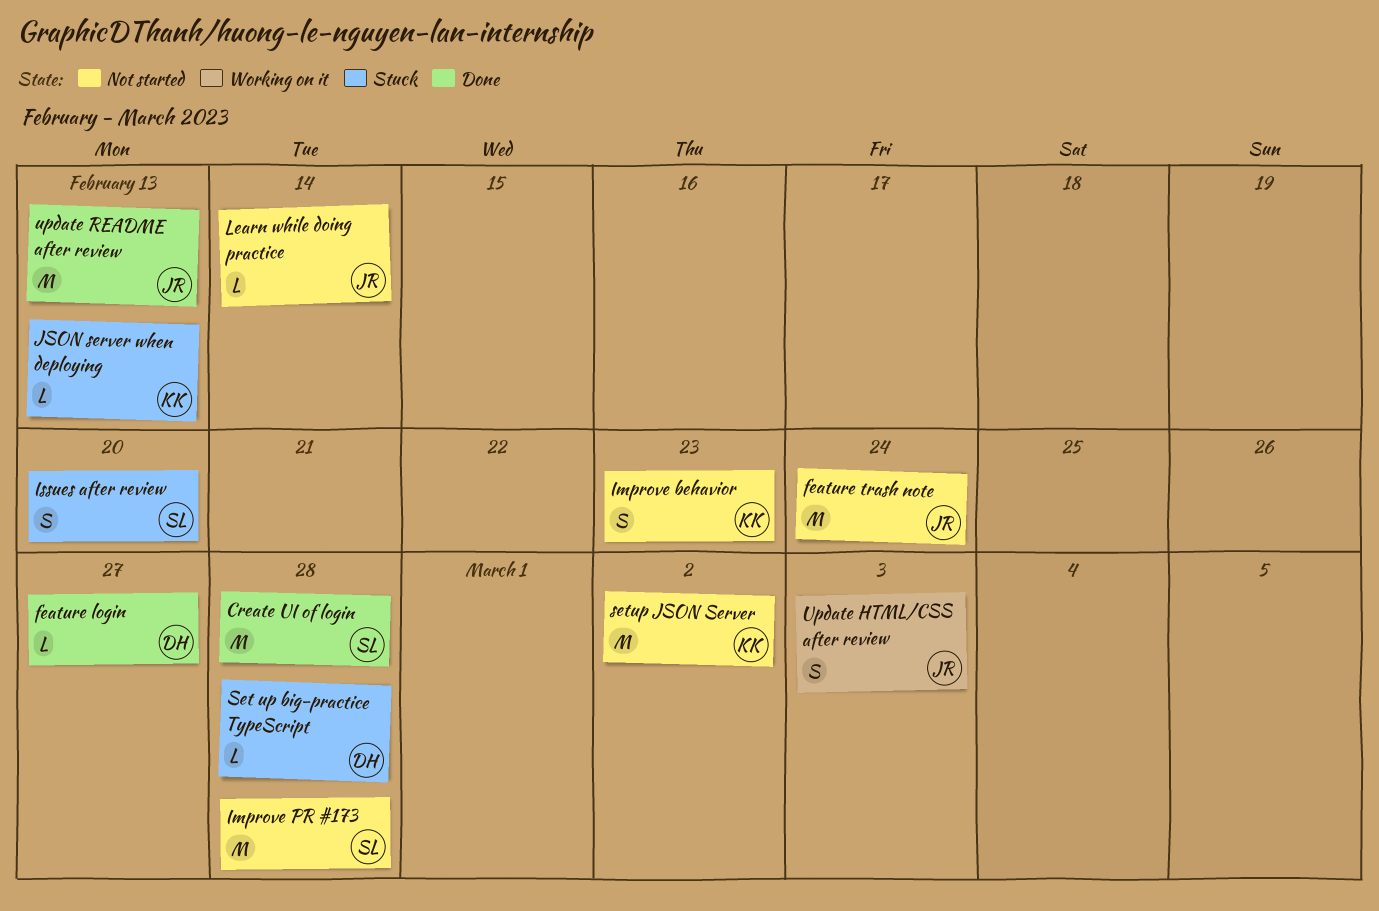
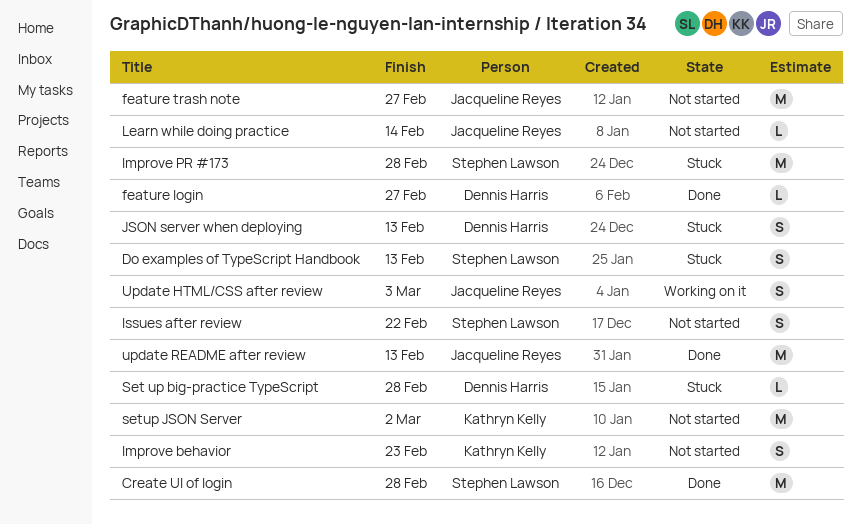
Do examples of TypeScript Handbook: none -> present
feature trash note, due: Feb 24 -> Feb 27
Improve PR #173, status: Not started -> Stuck
Issues after review, status: Stuck -> Not started
Issues after review, due: Feb 20 -> Feb 22
JSON server when deploying, owner: Kathryn Kelly -> Dennis Harris
JSON server when deploying, estimate: L -> S

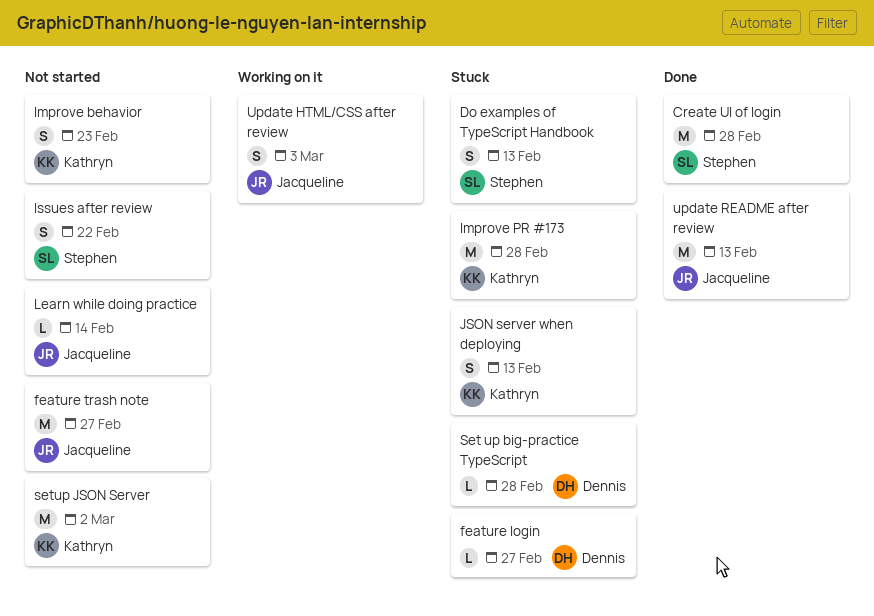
feature login, status: Done -> Stuck
Improve PR #173, owner: Stephen Lawson -> Kathryn Kelly
JSON server when deploying, owner: Dennis Harris -> Kathryn Kelly

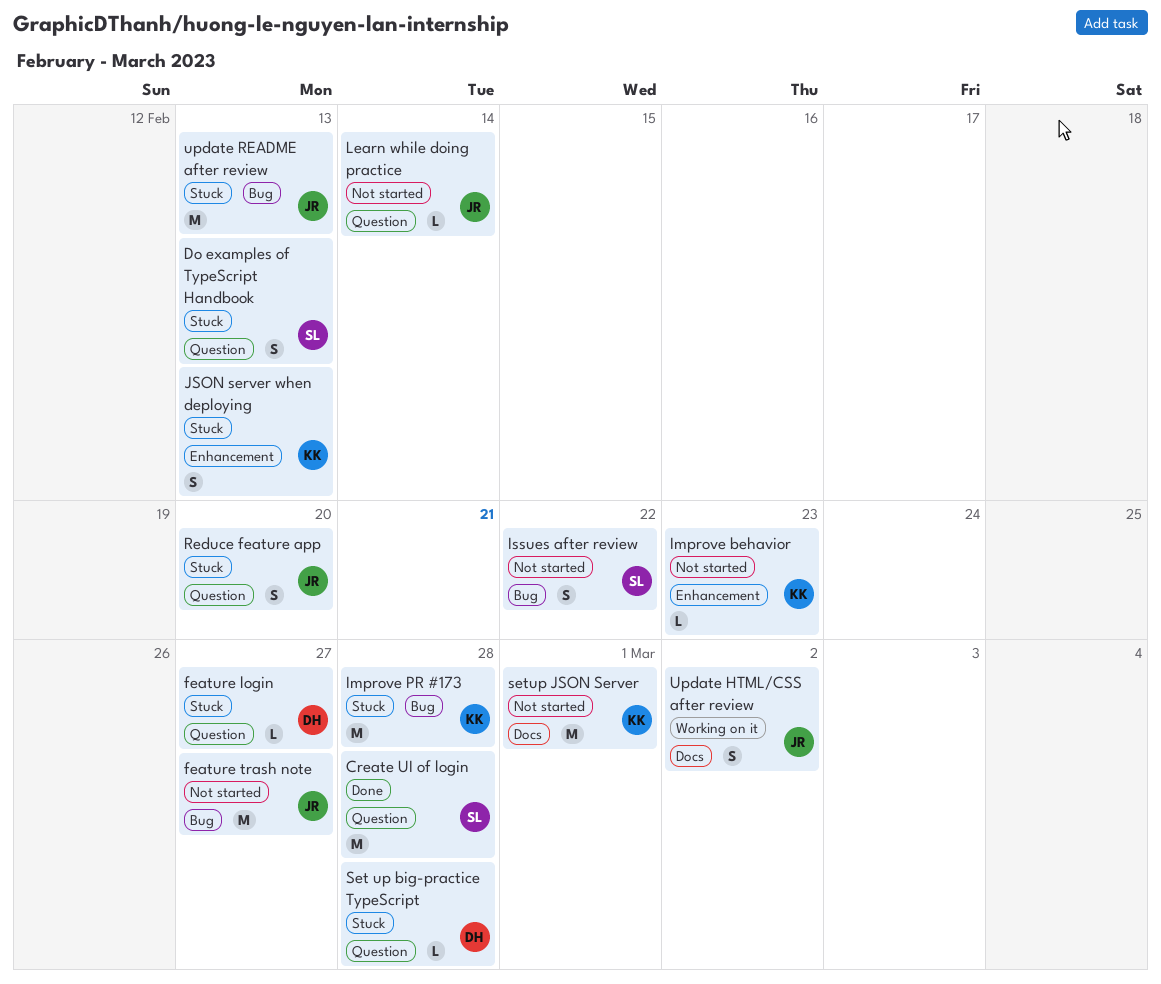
Improve behavior, estimate: S -> L
Reduce feature app: none -> present
setup JSON Server, due: Mar 2 -> Mar 1
Update HTML/CSS after review, due: Mar 3 -> Mar 2
update README after review, status: Done -> Stuck

